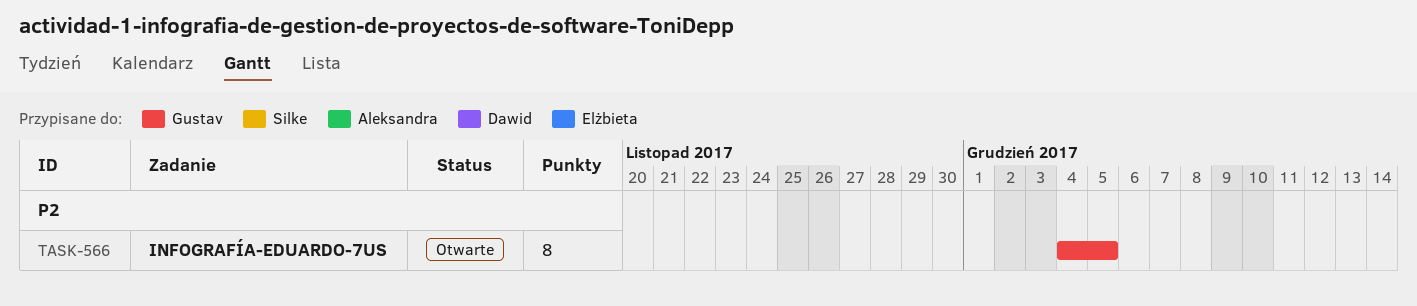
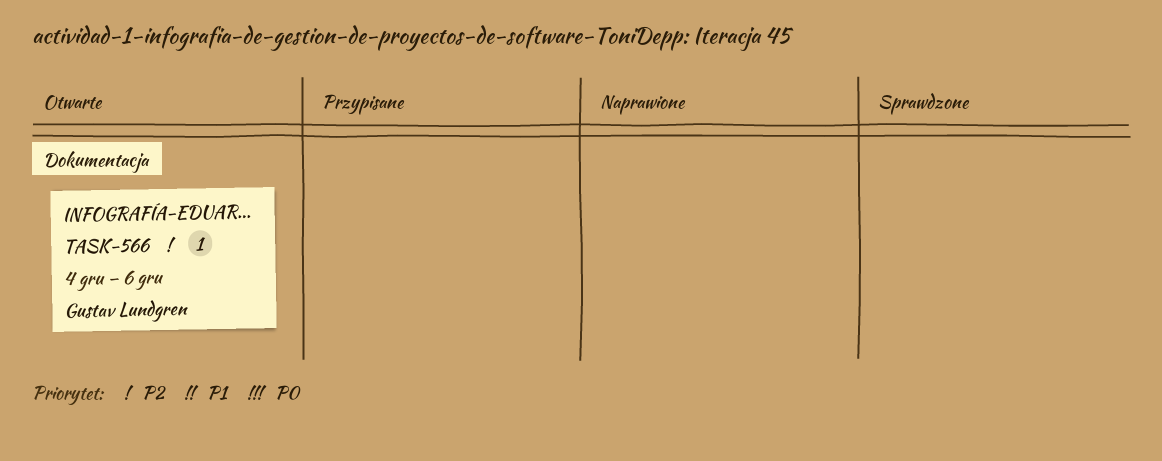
TASK-566, estimate: 8 -> 1
TASK-566, due: Dec 5 -> Dec 6

